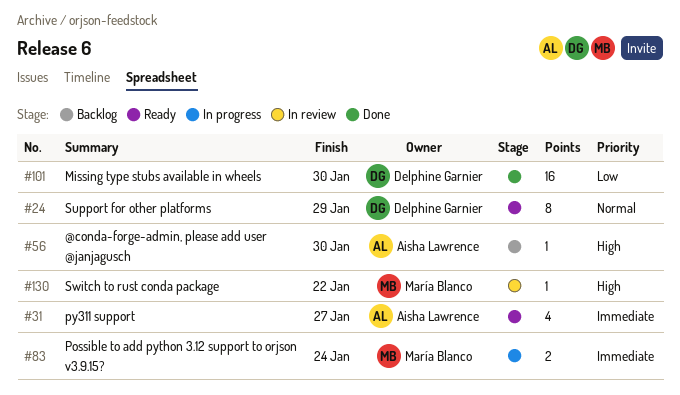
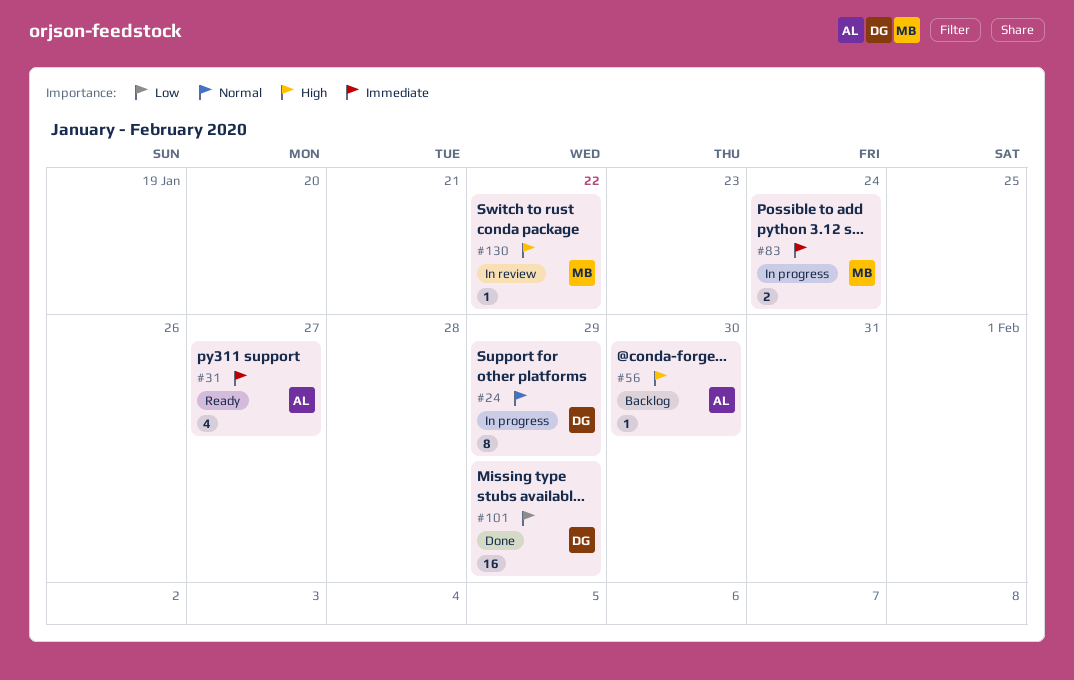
#24, status: Ready -> In progress
#101, due: Jan 30 -> Jan 29

